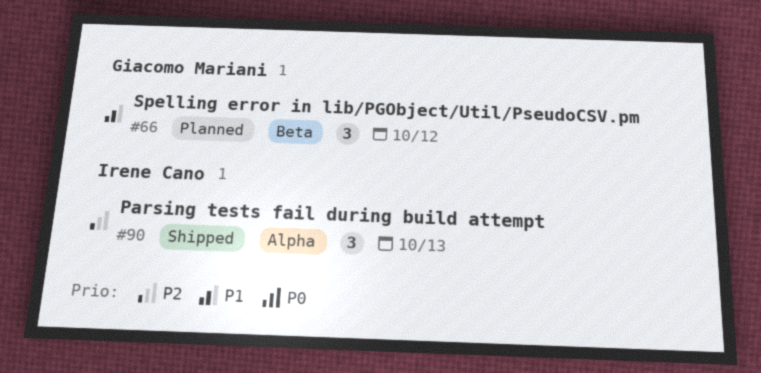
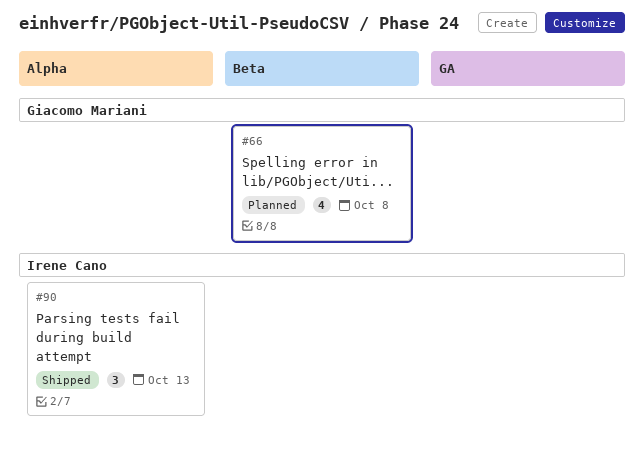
#66, estimate: 3 -> 4
#66, due: Oct 12 -> Oct 8

